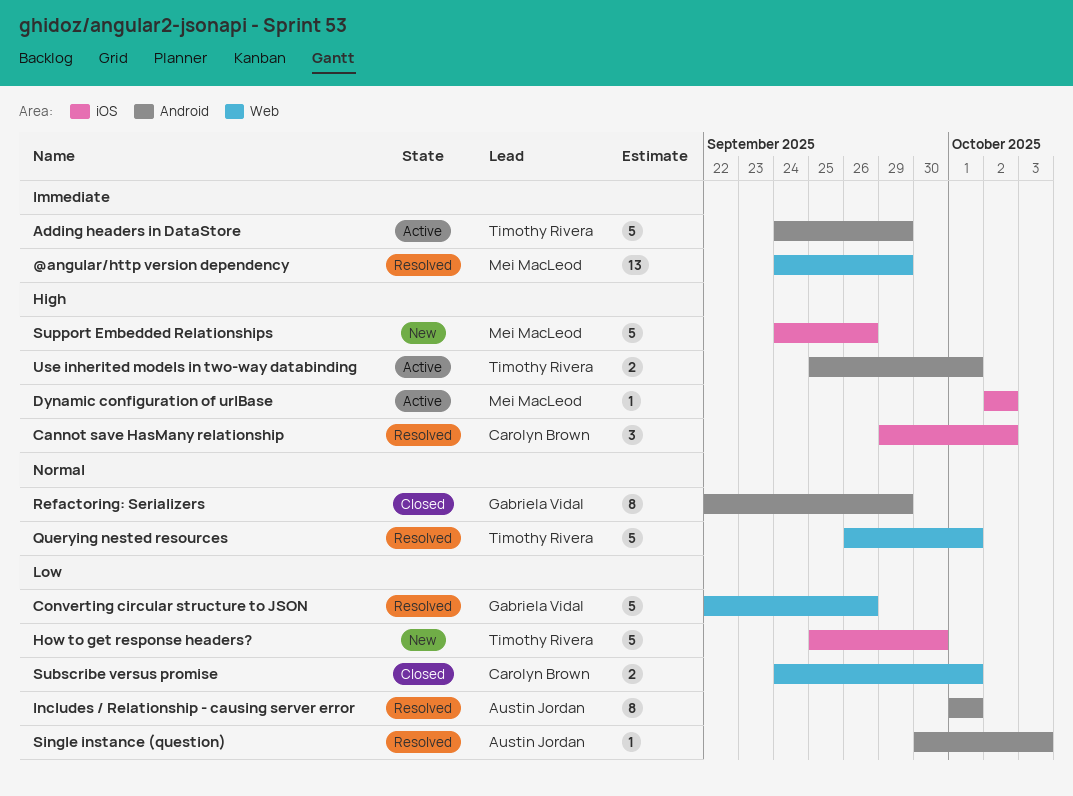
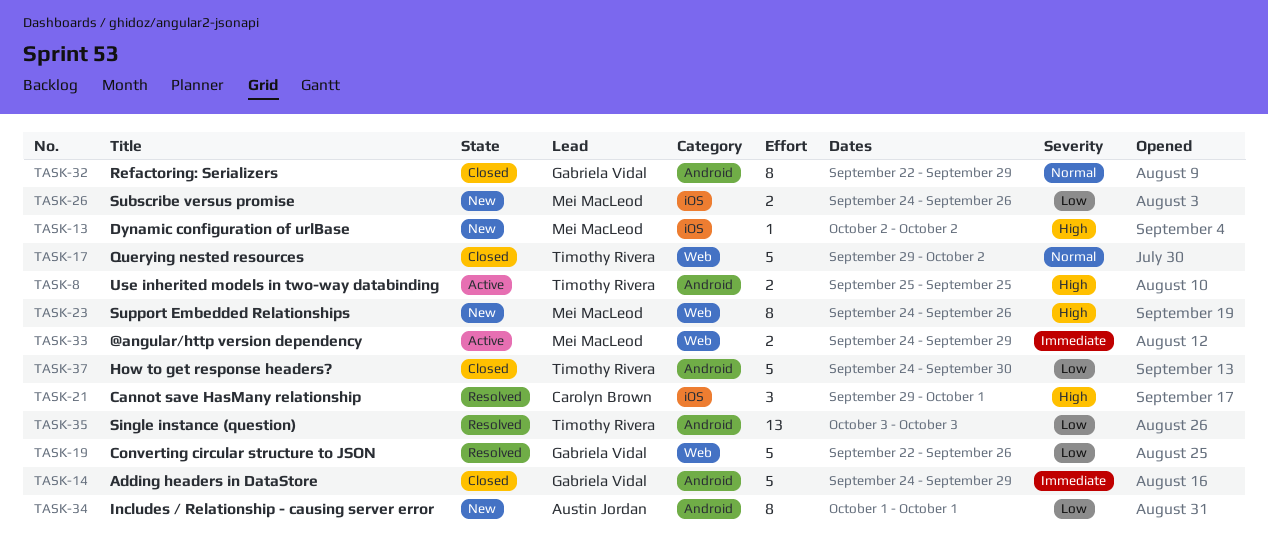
@angular/http version dependency, status: Resolved -> Active
@angular/http version dependency, estimate: 13 -> 2
Adding headers in DataStore, status: Active -> Closed
Adding headers in DataStore, owner: Timothy Rivera -> Gabriela Vidal
Cannot save HasMany relationship, due: Oct 2 -> Oct 1
Dynamic configuration of urlBase, status: Active -> New
How to get response headers?, status: New -> Closed
How to get response headers?, label: iOS -> Android
How to get response headers?, start: Sep 25 -> Sep 24
Includes / Relationship - causing server error, status: Resolved -> New
Querying nested resources, status: Resolved -> Closed
Querying nested resources, start: Sep 26 -> Sep 29
Querying nested resources, due: Oct 1 -> Oct 2
Single instance (question), owner: Austin Jordan -> Timothy Rivera
Single instance (question), estimate: 1 -> 13
Single instance (question), start: Sep 30 -> Oct 3
Subscribe versus promise, status: Closed -> New
Subscribe versus promise, owner: Carolyn Brown -> Mei MacLeod
Subscribe versus promise, label: Web -> iOS
Subscribe versus promise, due: Oct 1 -> Sep 26
Support Embedded Relationships, label: iOS -> Web
Support Embedded Relationships, estimate: 5 -> 8
Use inherited models in two-way databinding, due: Oct 1 -> Sep 25

